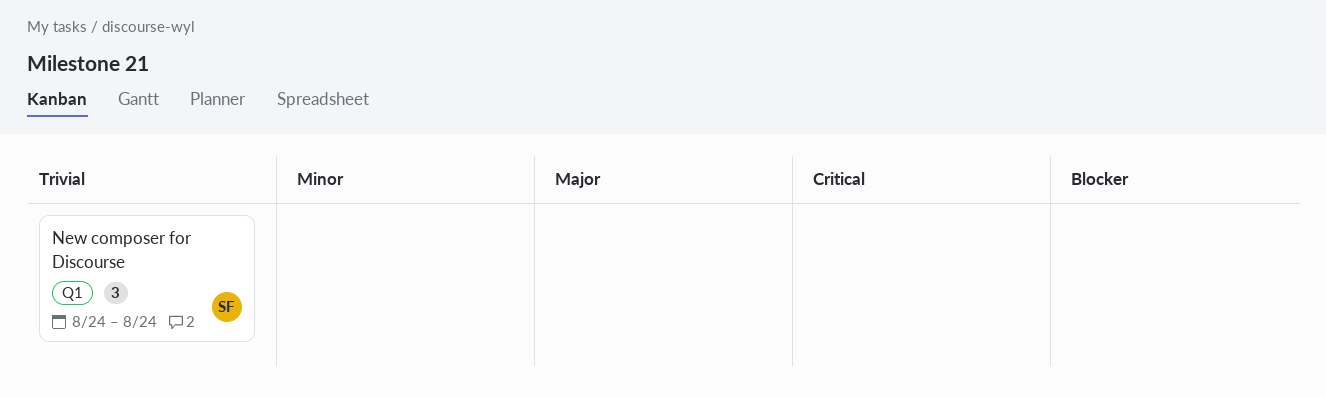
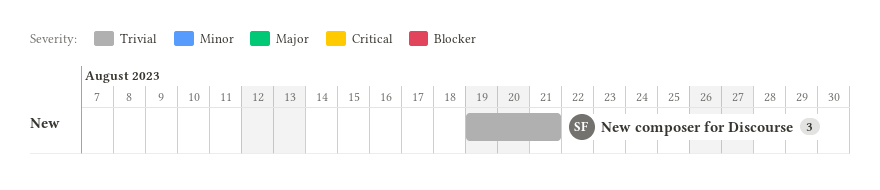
New composer for Discourse, start: Aug 24 -> Aug 19
New composer for Discourse, due: Aug 24 -> Aug 21

